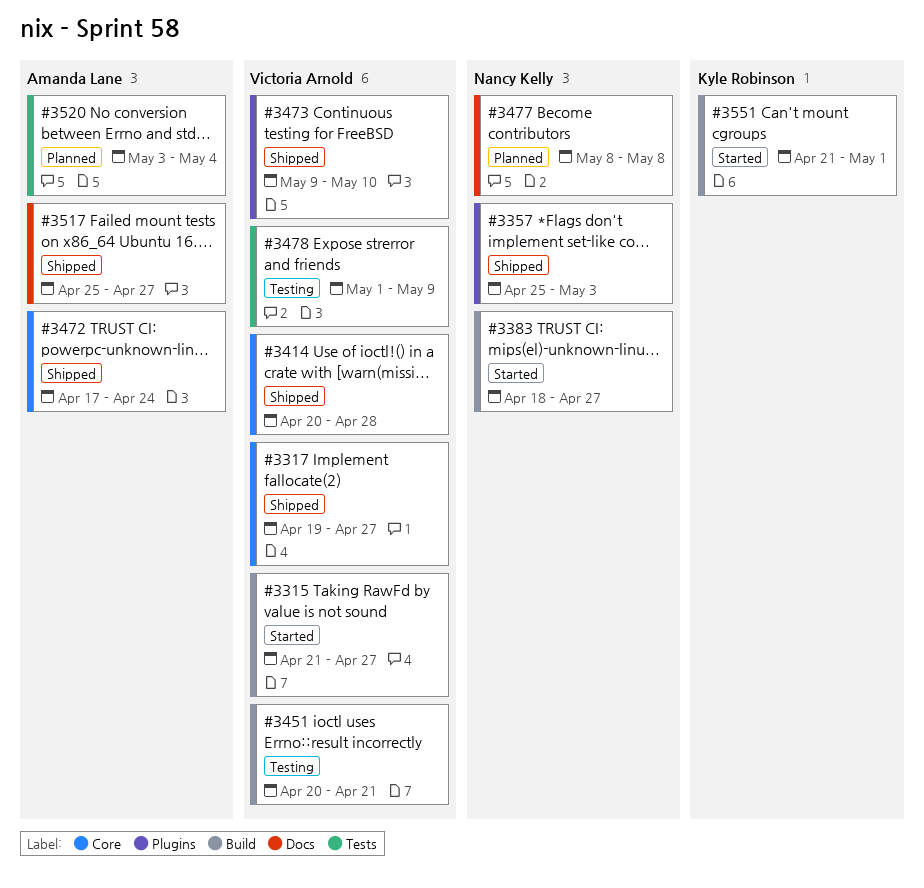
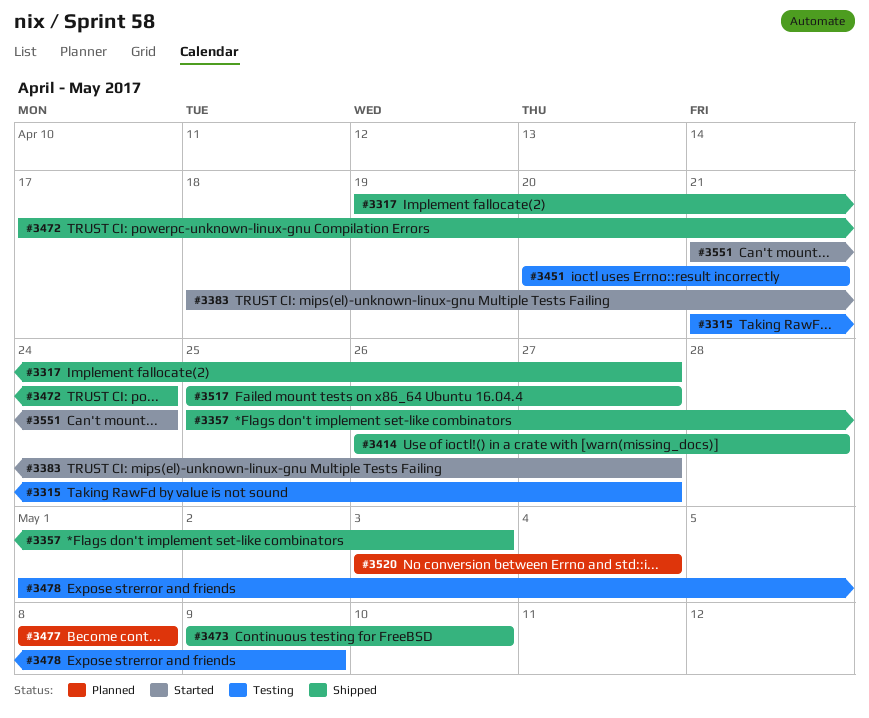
#3315, status: Started -> Testing
#3414, start: Apr 20 -> Apr 26
#3551, due: May 1 -> Apr 24

